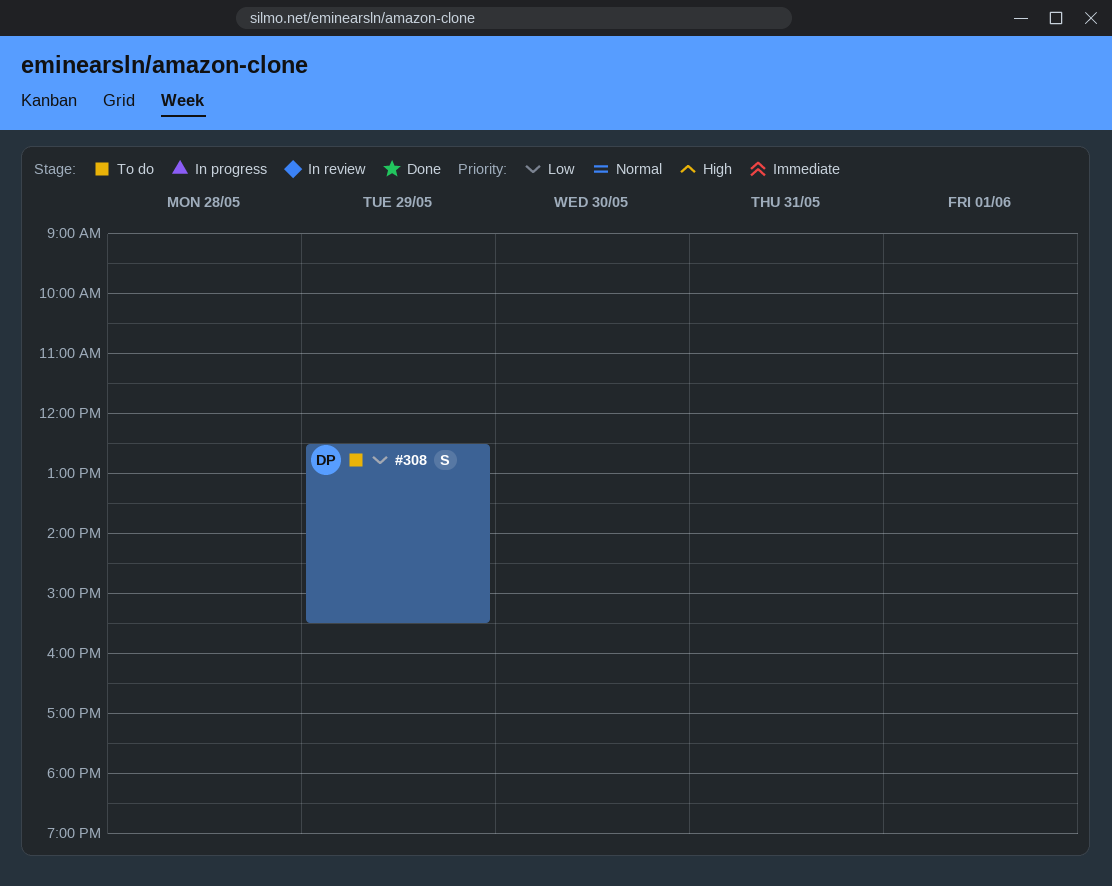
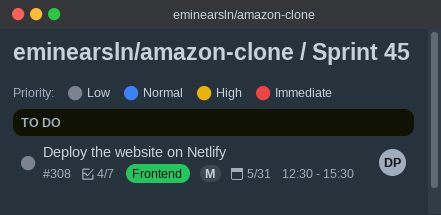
#308, estimate: S -> M
#308, day: May 29 -> May 31

